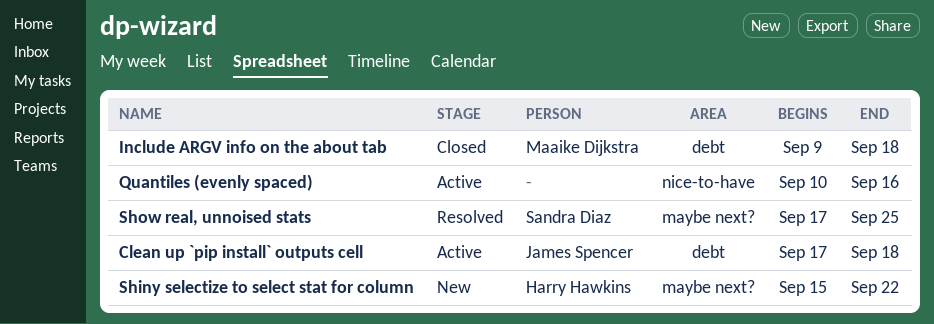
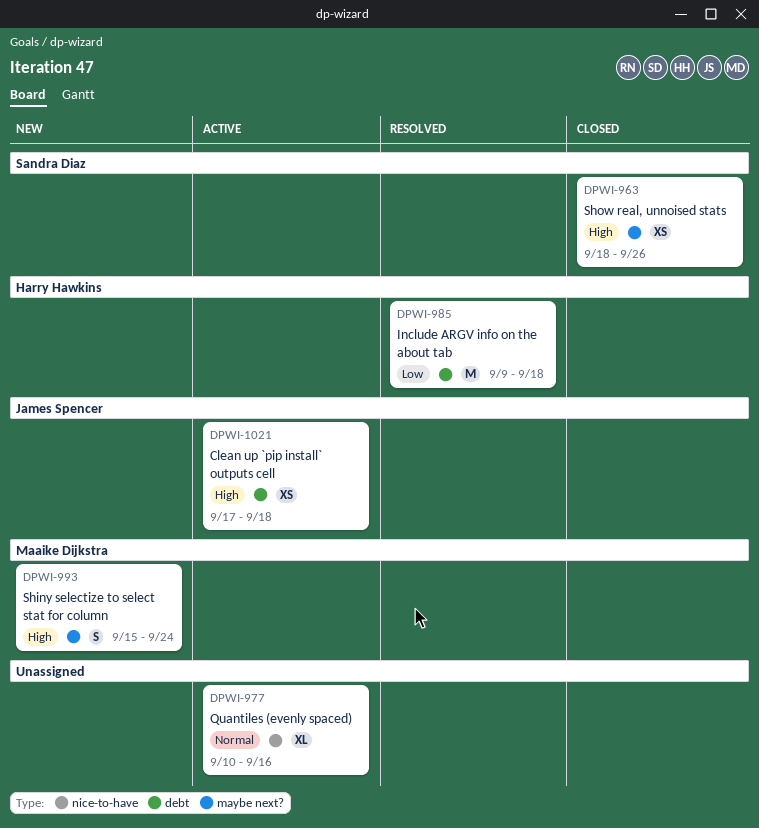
Include ARGV info on the about tab, status: Closed -> Resolved
Include ARGV info on the about tab, owner: Maaike Dijkstra -> Harry Hawkins
Shiny selectize to select stat for column, owner: Harry Hawkins -> Maaike Dijkstra
Shiny selectize to select stat for column, due: Sep 22 -> Sep 24
Show real, unnoised stats, status: Resolved -> Closed
Show real, unnoised stats, start: Sep 17 -> Sep 18
Show real, unnoised stats, due: Sep 25 -> Sep 26

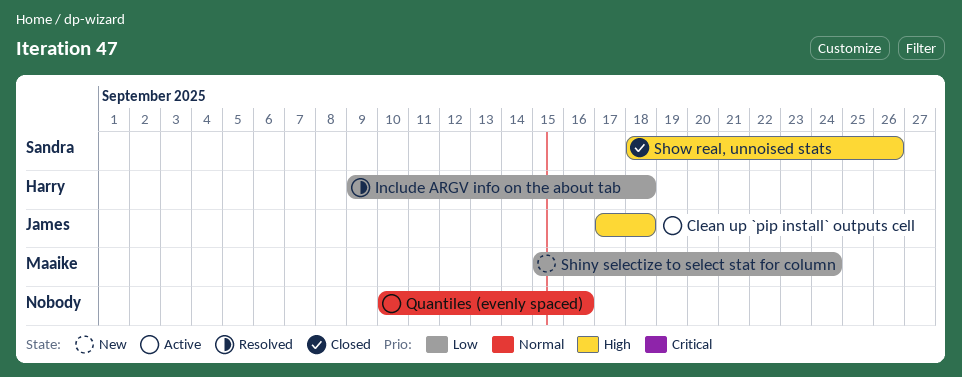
Shiny selectize to select stat for column, priority: High -> Low

